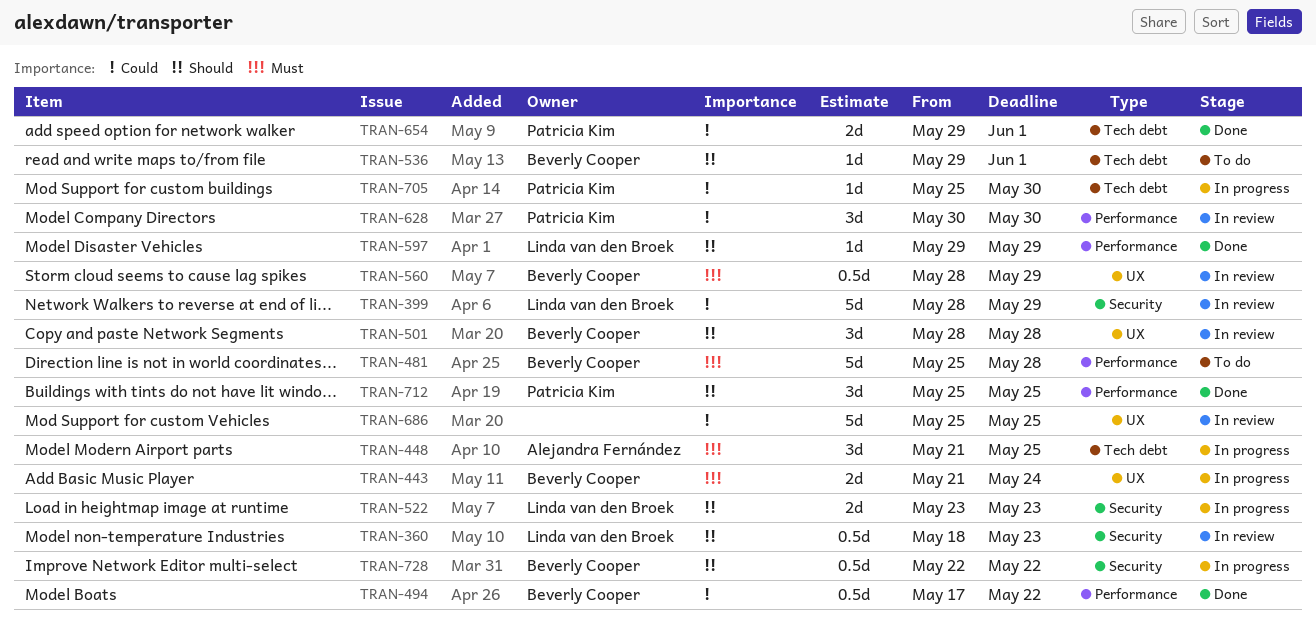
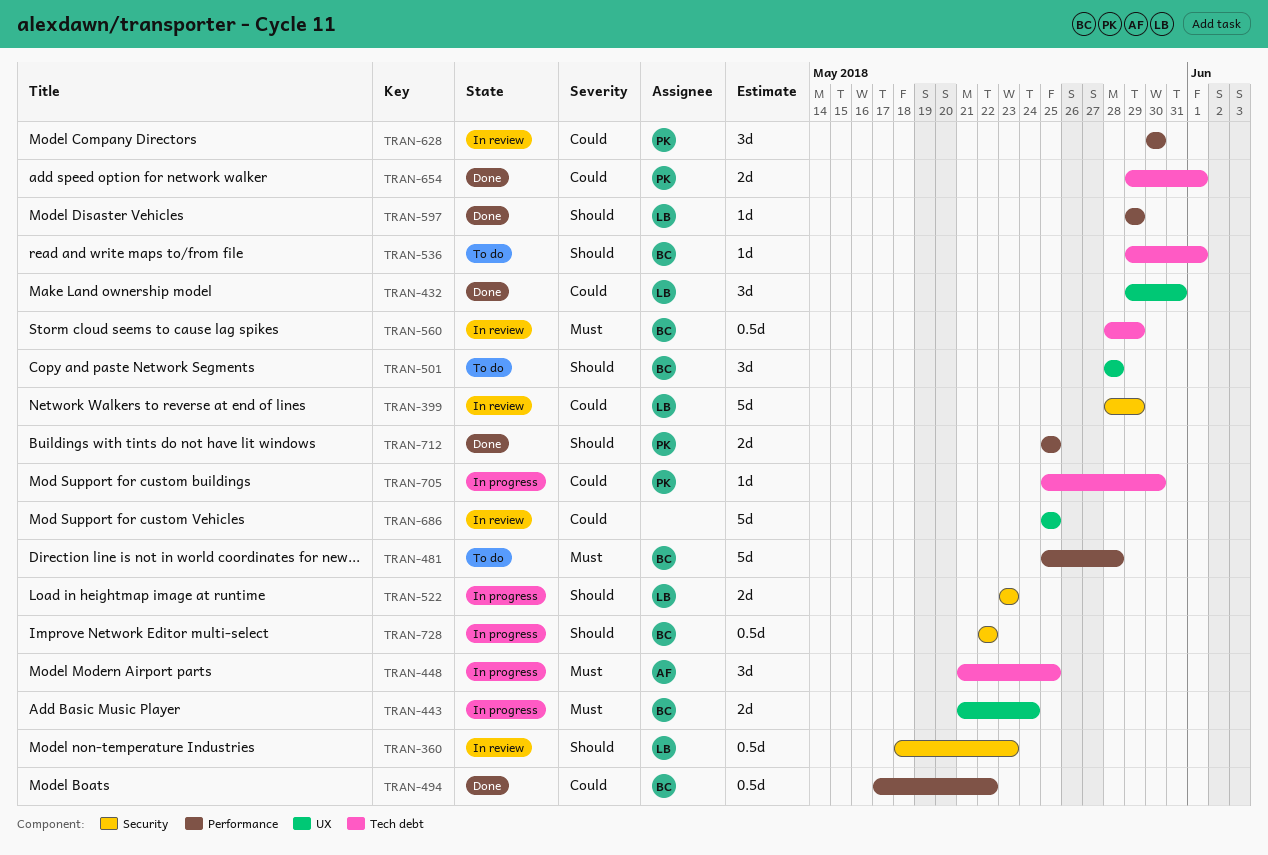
TRAN-432: none -> present
TRAN-501, status: In review -> To do
TRAN-560, label: UX -> Tech debt
TRAN-712, estimate: 3d -> 2d

